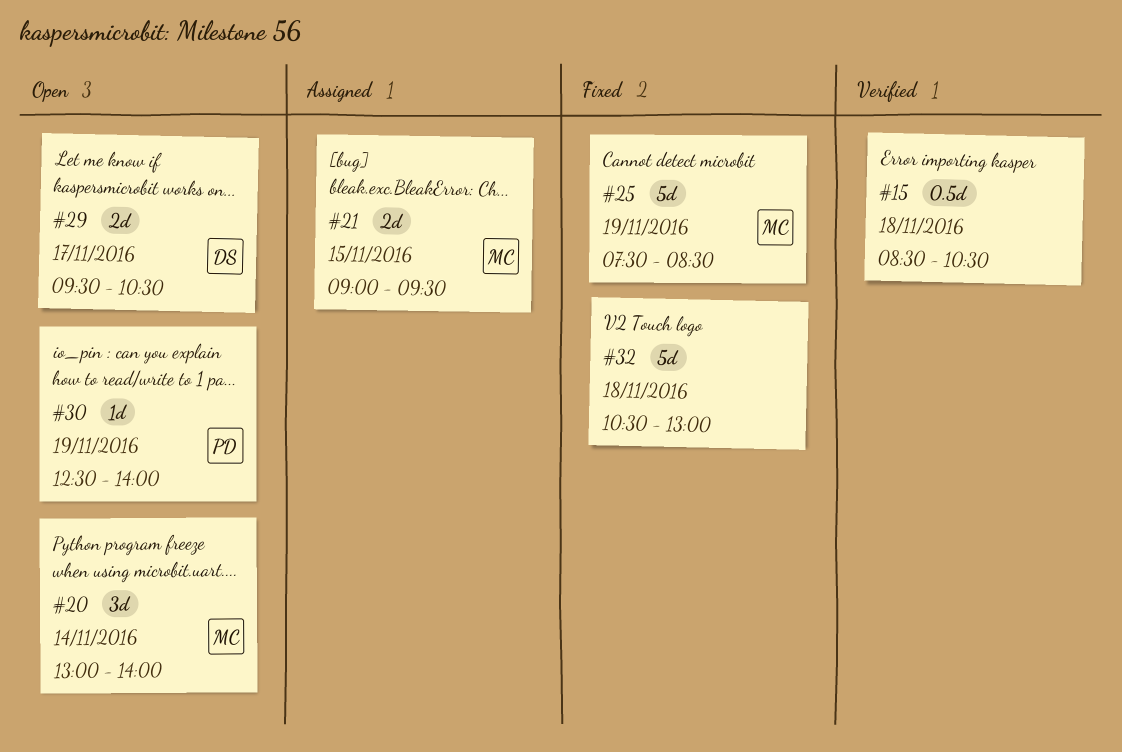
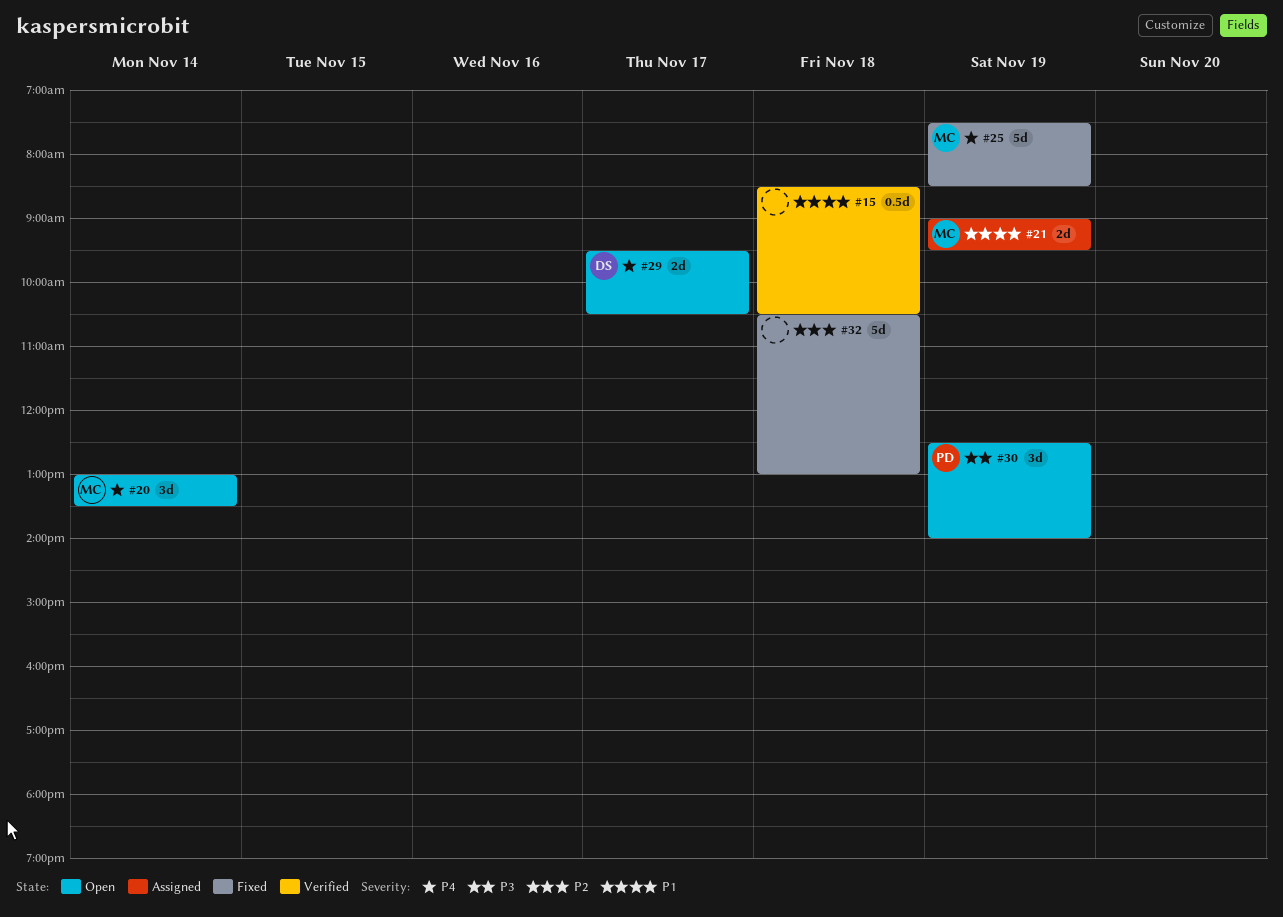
#20, ends: 14:00 -> 13:30
#21, day: Nov 15 -> Nov 19
#30, estimate: 1d -> 3d

